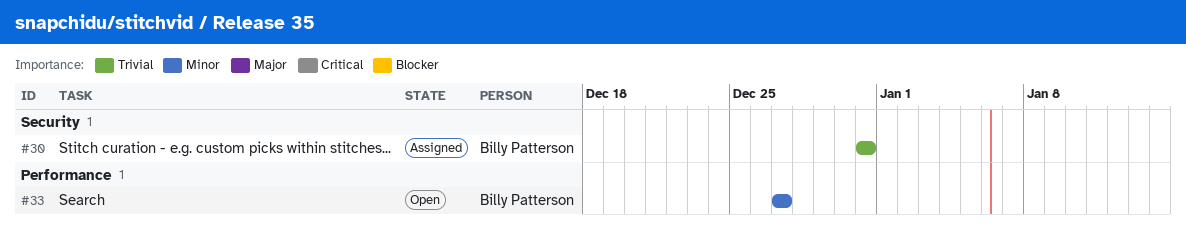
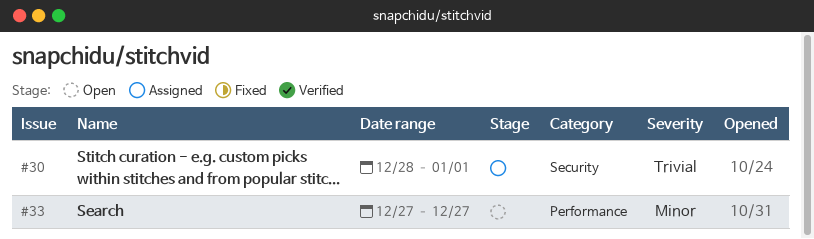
#30, start: Dec 31 -> Dec 28
#30, due: Dec 31 -> Jan 1

